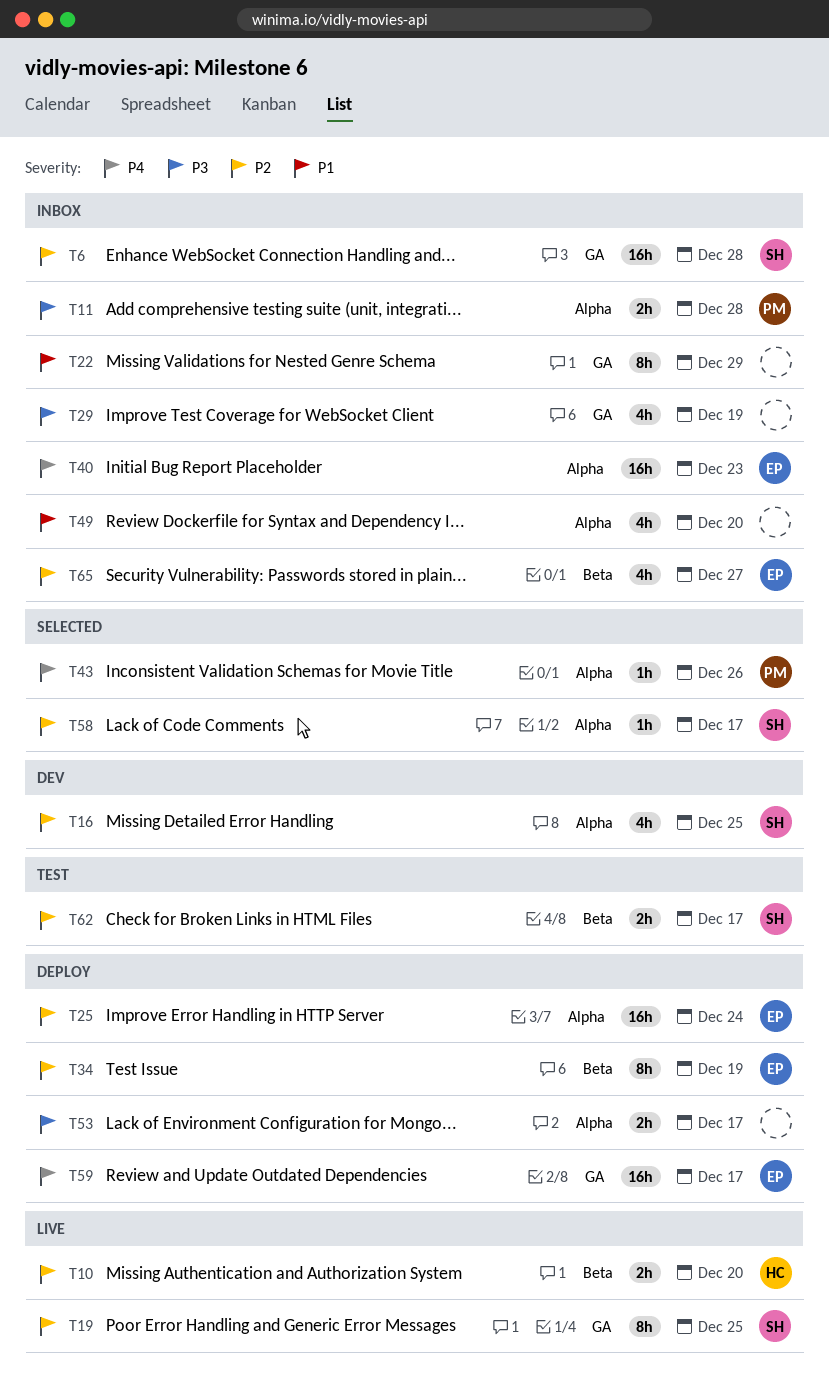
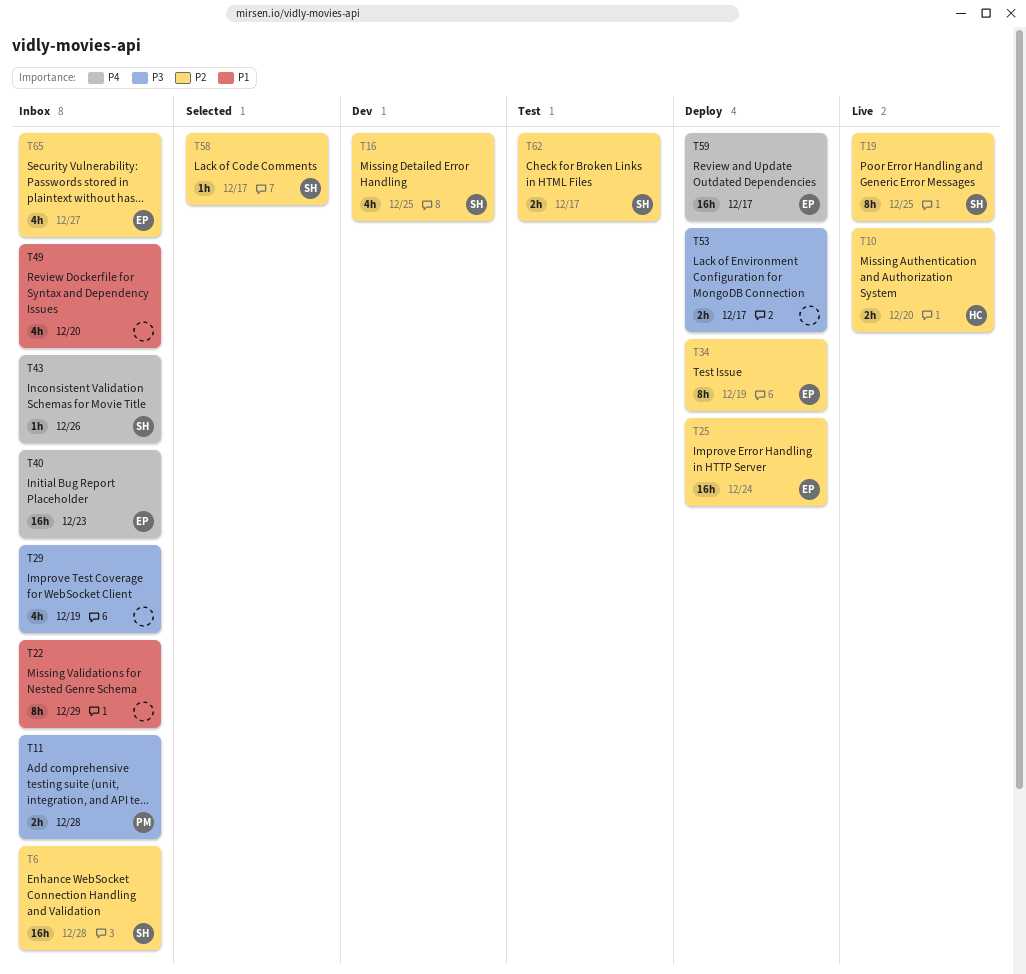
T43, status: Selected -> Inbox
T43, owner: PM -> SH

